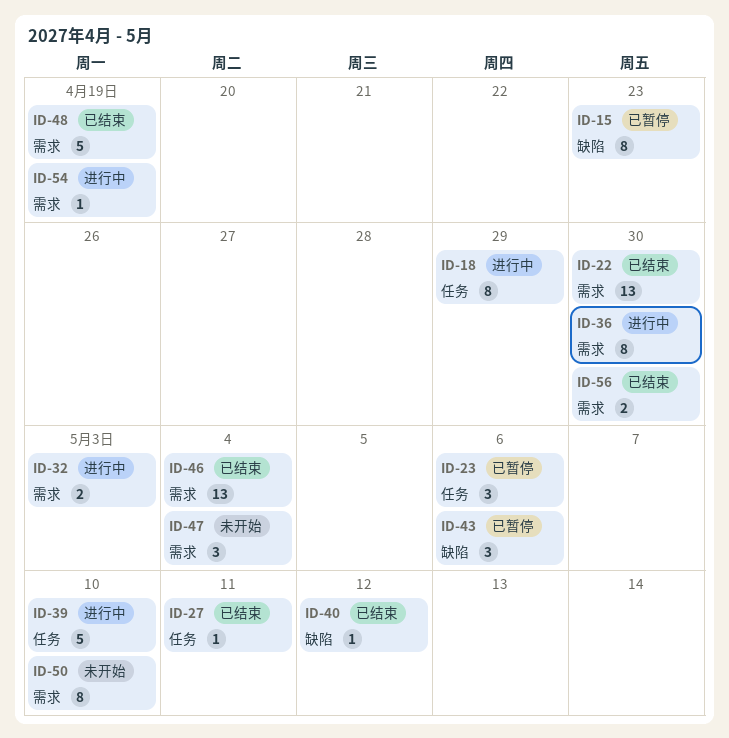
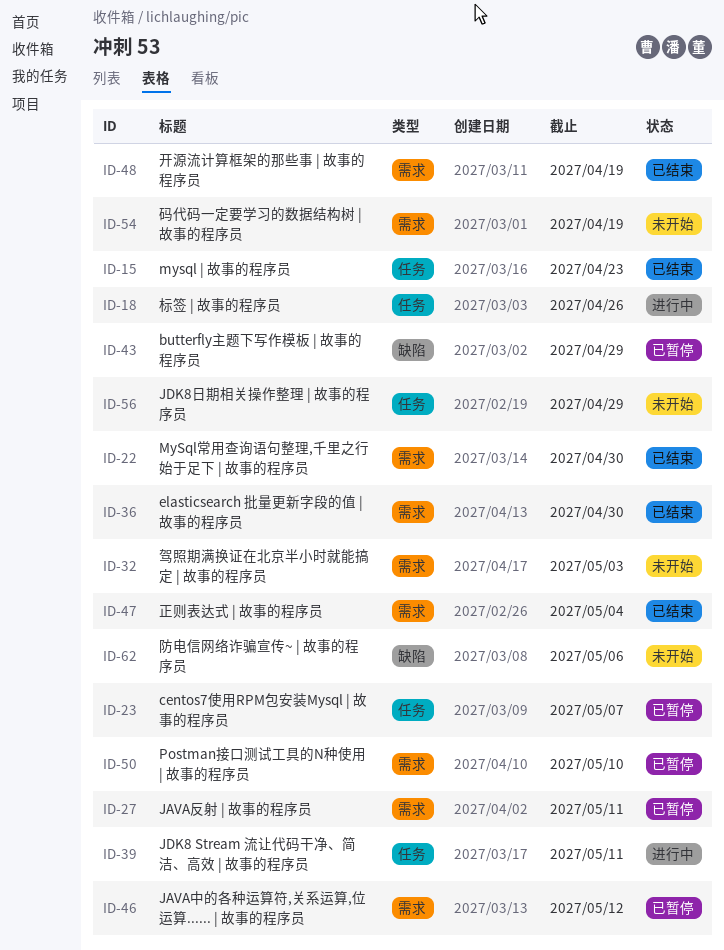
ID-15, status: 已暂停 -> 已结束
ID-15, label: 缺陷 -> 任务
ID-18, due: Apr 29 -> Apr 26
ID-23, due: May 6 -> May 7
ID-27, status: 已结束 -> 已暂停
ID-27, label: 任务 -> 需求
ID-32, status: 进行中 -> 未开始
ID-36, status: 进行中 -> 已结束
ID-39, due: May 10 -> May 11
ID-40: present -> none
ID-43, due: May 6 -> Apr 29
ID-46, status: 已结束 -> 已暂停
ID-46, due: May 4 -> May 12
ID-47, status: 未开始 -> 已结束
ID-50, status: 未开始 -> 已暂停
ID-54, status: 进行中 -> 未开始
ID-56, status: 已结束 -> 未开始
ID-56, label: 需求 -> 任务
ID-56, due: Apr 30 -> Apr 29
ID-62: none -> present

